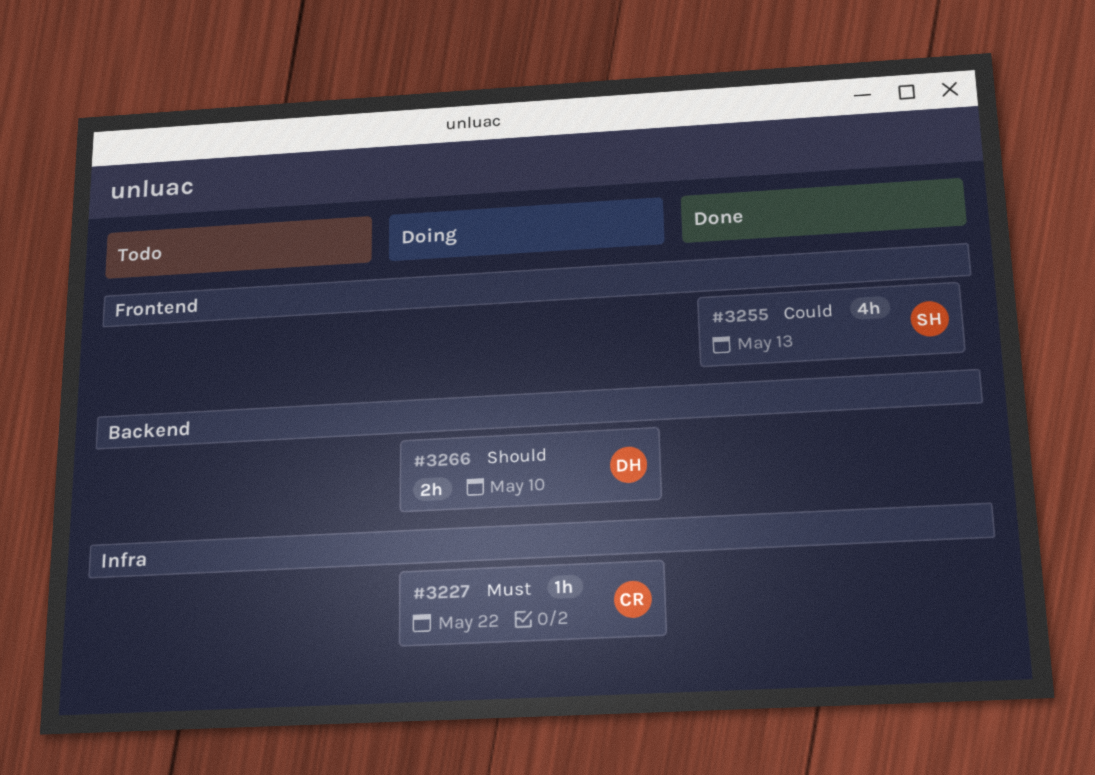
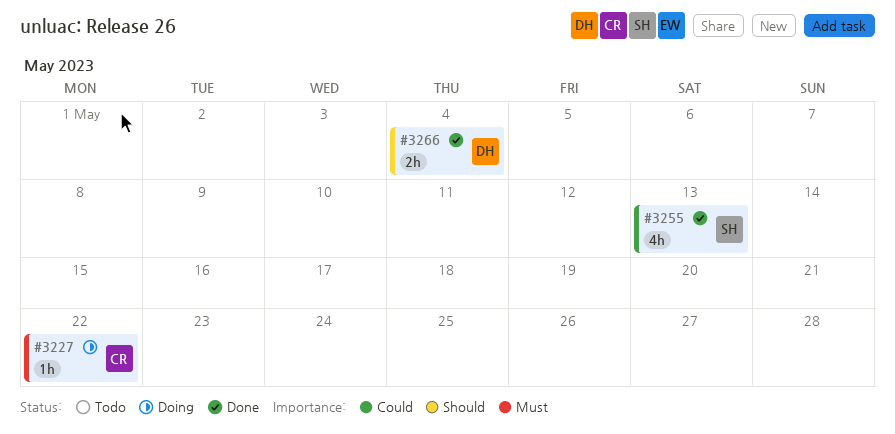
#3266, status: Doing -> Done
#3266, due: May 10 -> May 4

